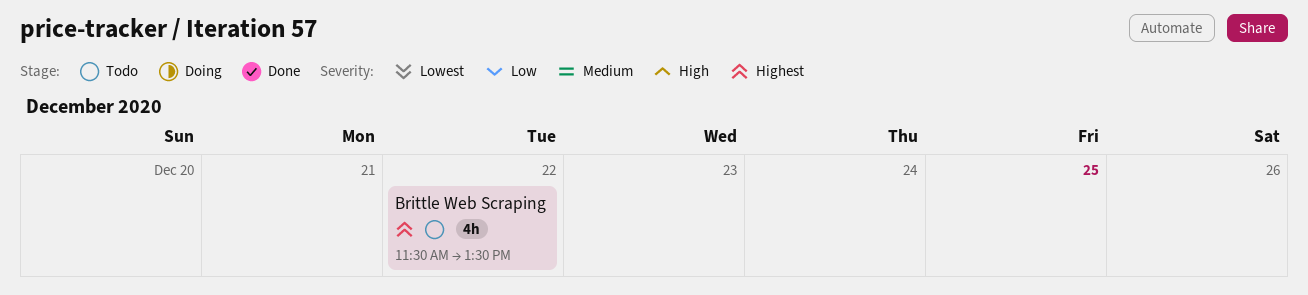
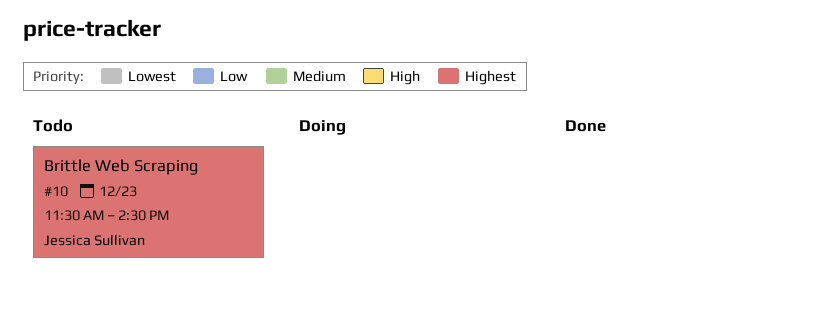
Brittle Web Scraping, day: Dec 22 -> Dec 23
Brittle Web Scraping, ends: 13:30 -> 14:30

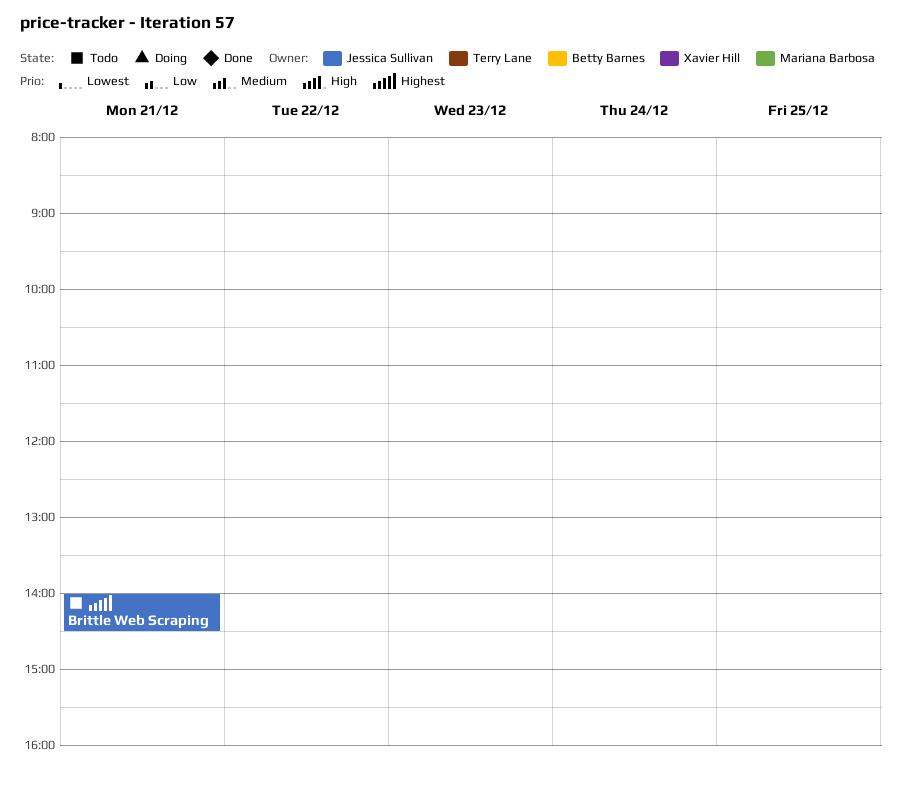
Brittle Web Scraping, day: Dec 23 -> Dec 21
Brittle Web Scraping, begins: 11:30 -> 14:00

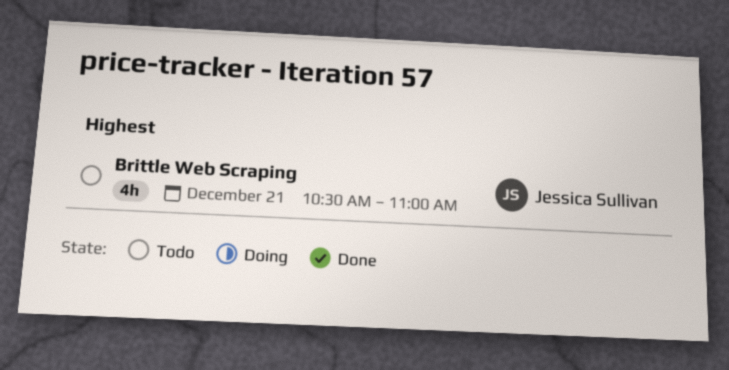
Brittle Web Scraping, begins: 14:00 -> 10:30
Brittle Web Scraping, ends: 14:30 -> 11:00

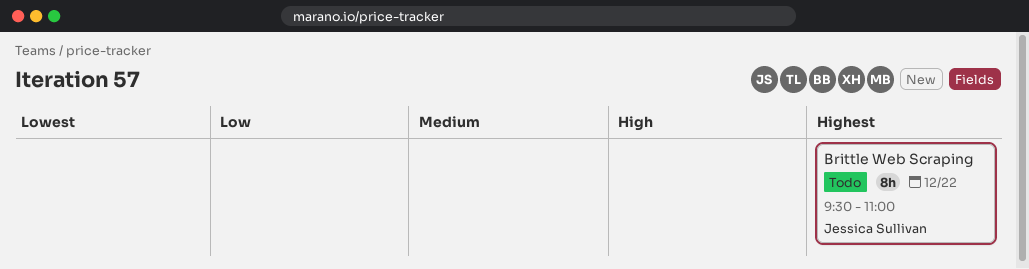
Brittle Web Scraping, estimate: 4h -> 8h
Brittle Web Scraping, day: Dec 21 -> Dec 22
Brittle Web Scraping, begins: 10:30 -> 09:30

